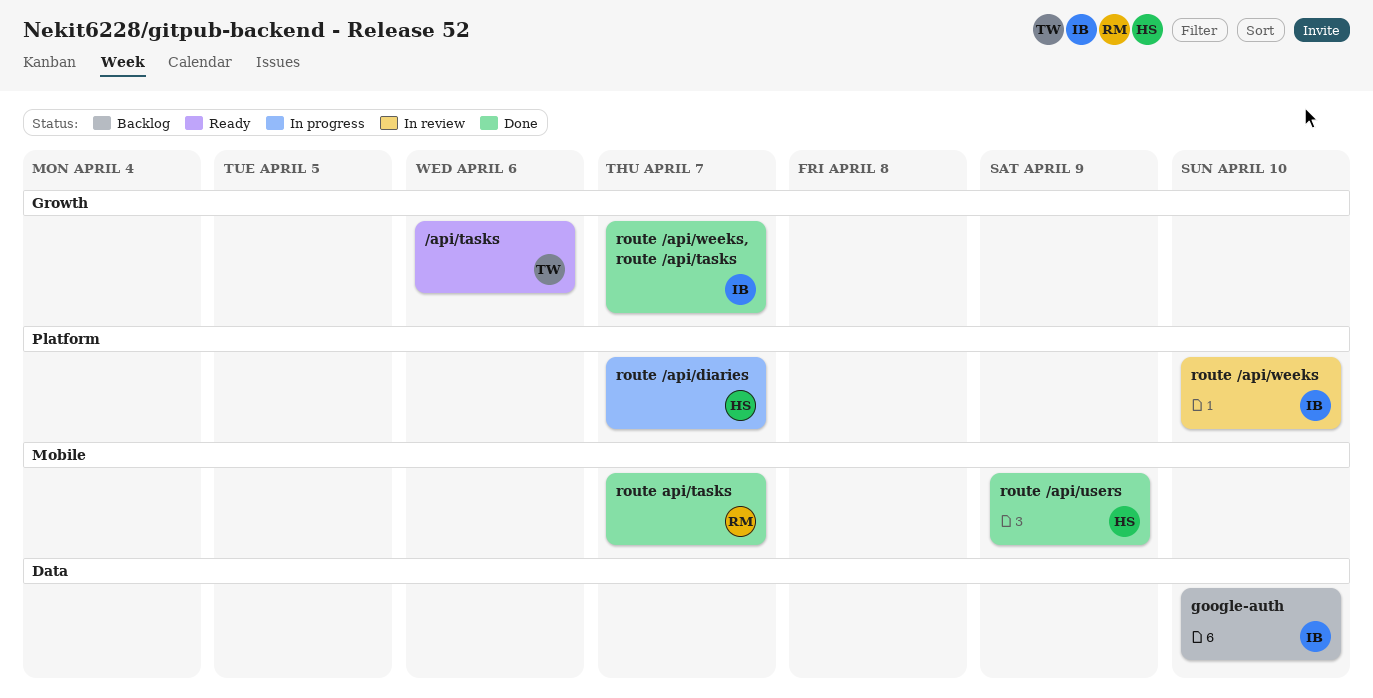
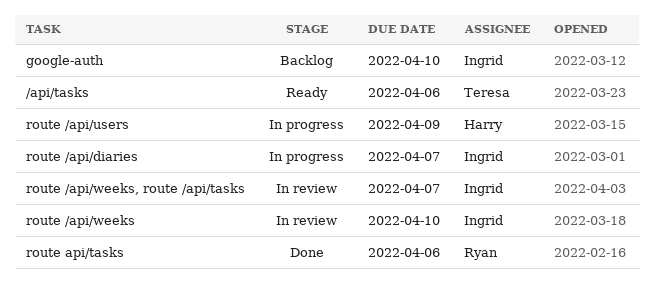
route /api/diaries, owner: Harry -> Ingrid
route /api/users, status: Done -> In progress
route /api/weeks, route /api/tasks, status: Done -> In review
route api/tasks, due: Apr 7 -> Apr 6

